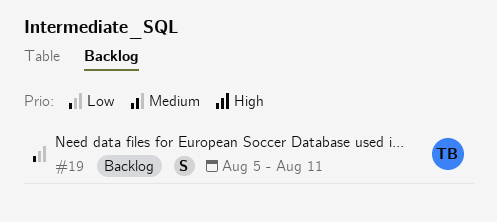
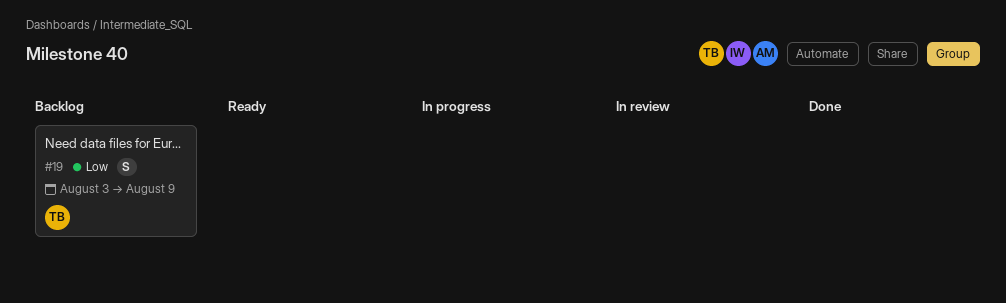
#19, start: Aug 5 -> Aug 3
#19, due: Aug 11 -> Aug 9

